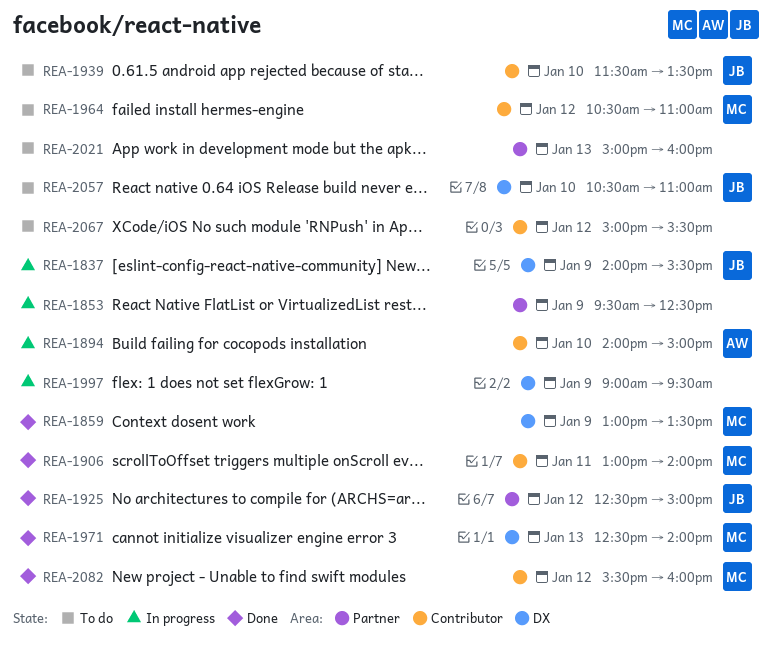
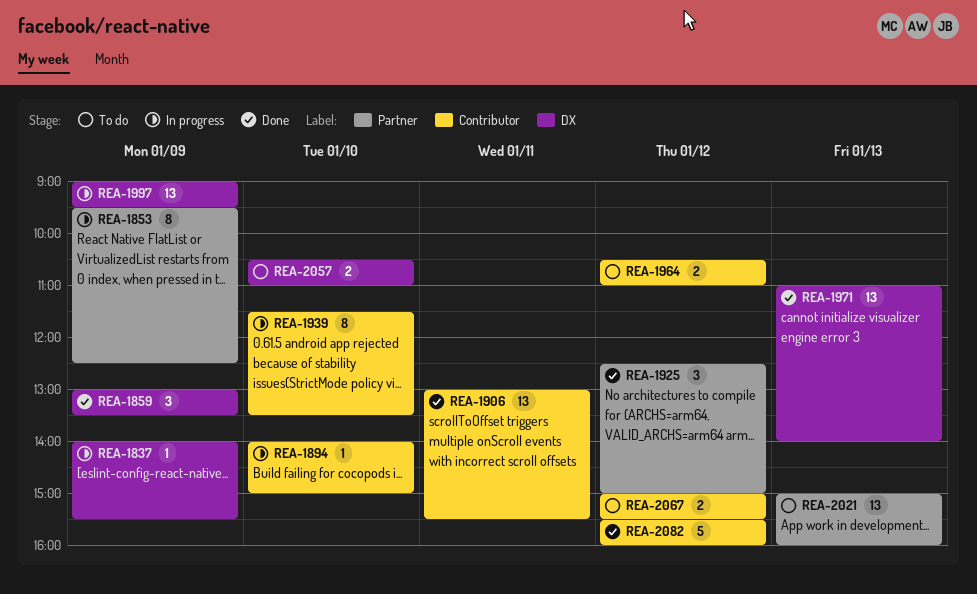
REA-1906, ends: 14:00 -> 15:30
REA-1939, status: To do -> In progress
REA-1971, begins: 12:30 -> 11:00

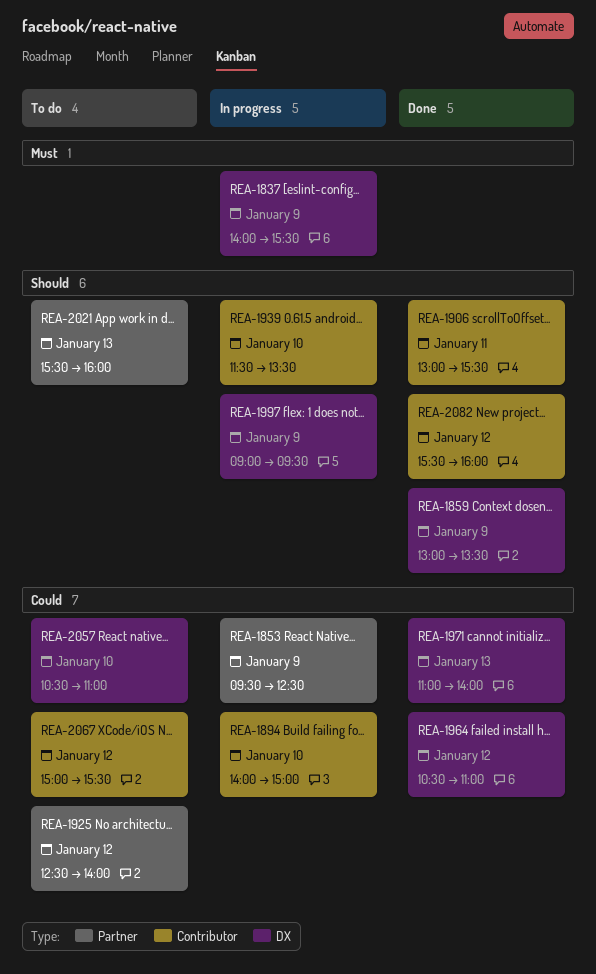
REA-1925, status: Done -> To do
REA-1925, ends: 15:00 -> 14:00
REA-1964, status: To do -> Done
REA-1964, label: Contributor -> DX
REA-2021, begins: 15:00 -> 15:30

